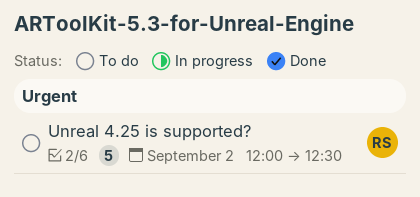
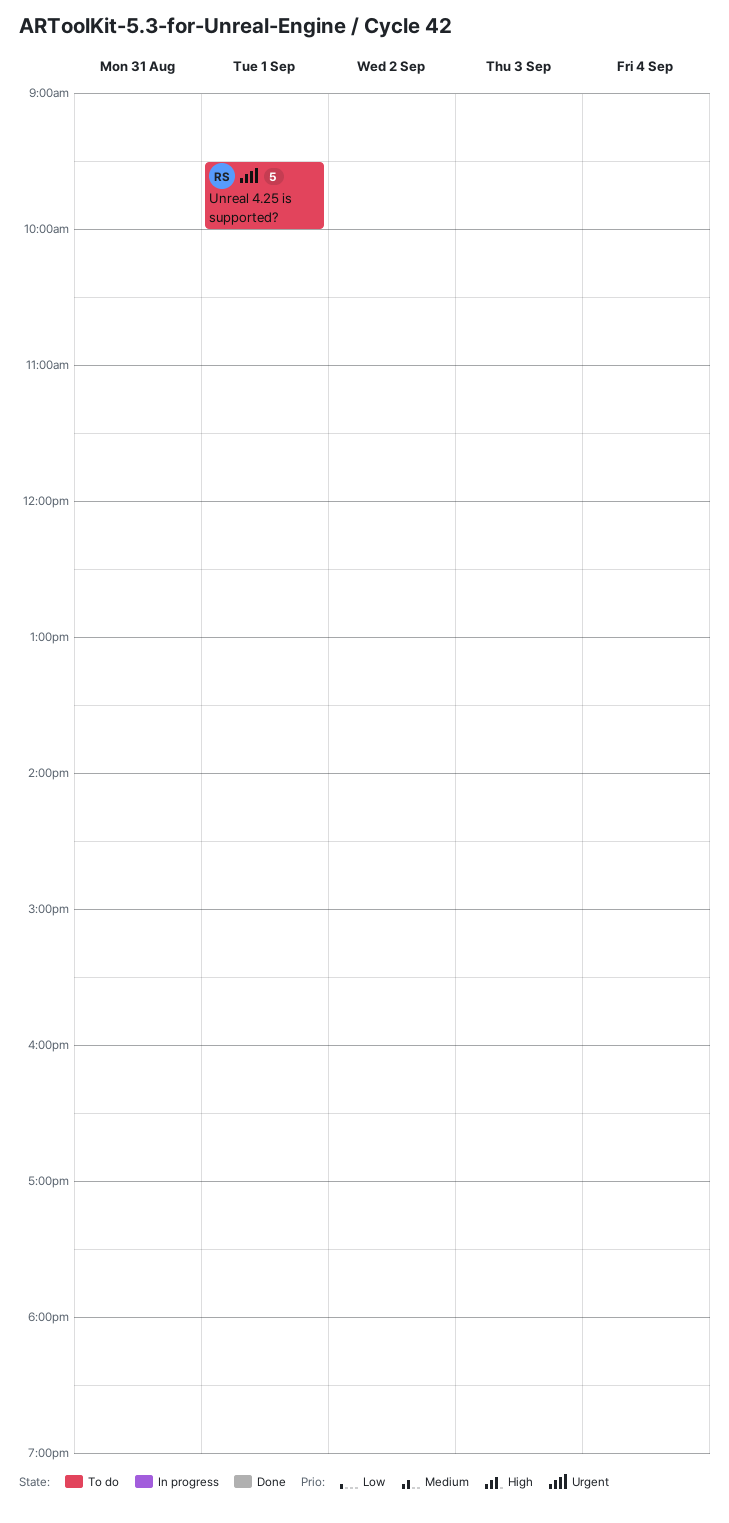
Unreal 4.25 is supported?, day: Sep 2 -> Sep 1
Unreal 4.25 is supported?, begins: 12:00 -> 09:30
Unreal 4.25 is supported?, ends: 12:30 -> 10:00

